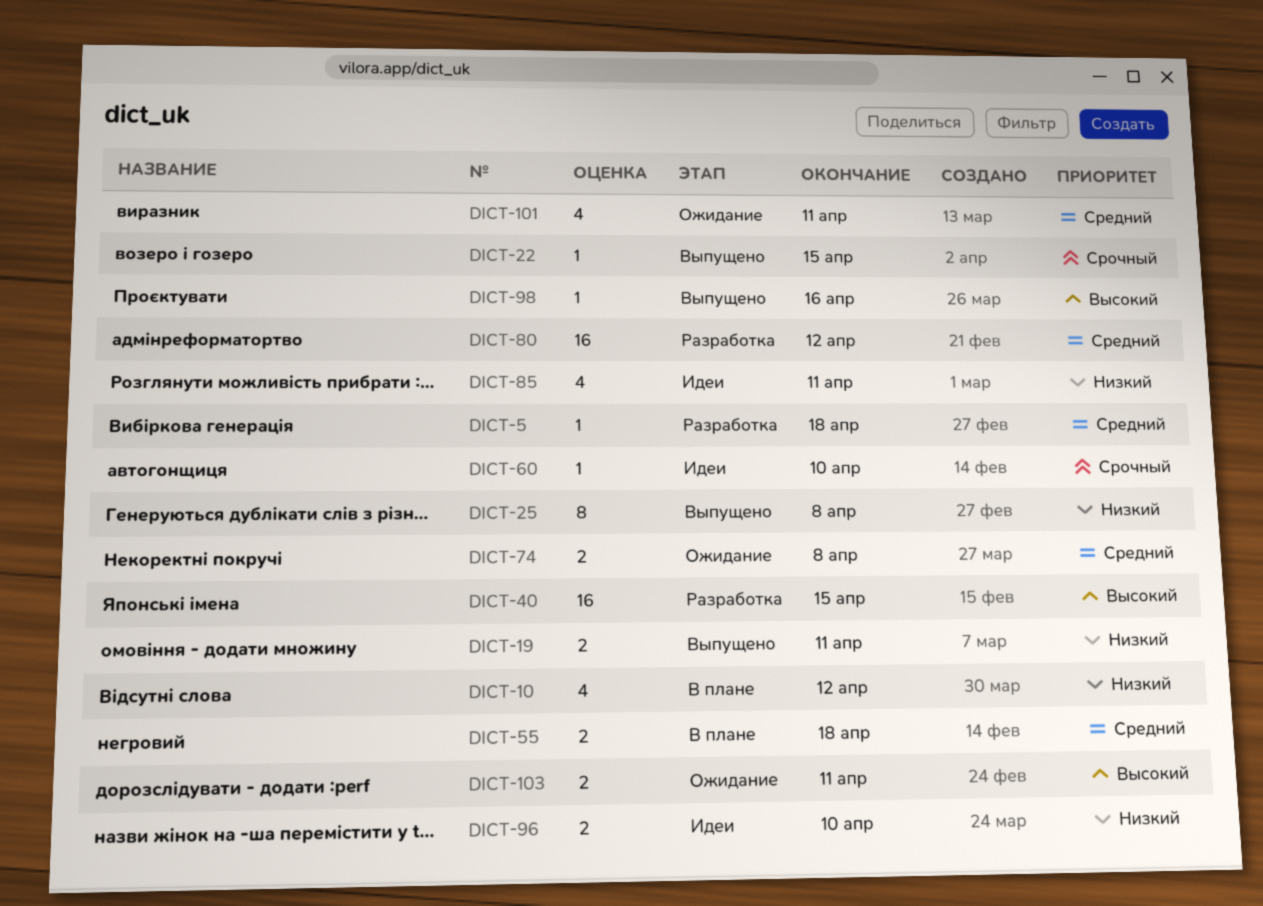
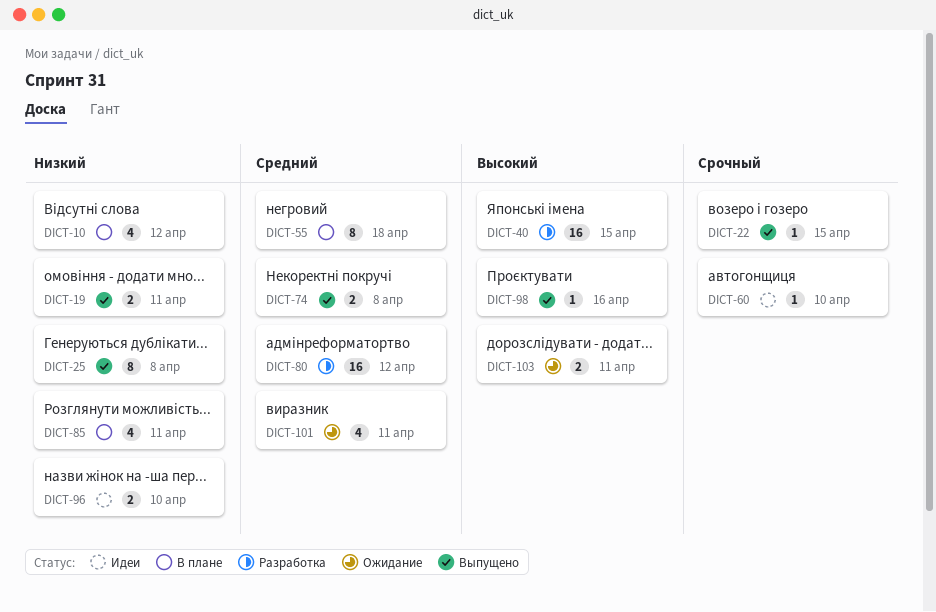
DICT-5: present -> none
DICT-55, estimate: 2 -> 8
DICT-74, status: Ожидание -> Выпущено
DICT-85, status: Идеи -> В плане

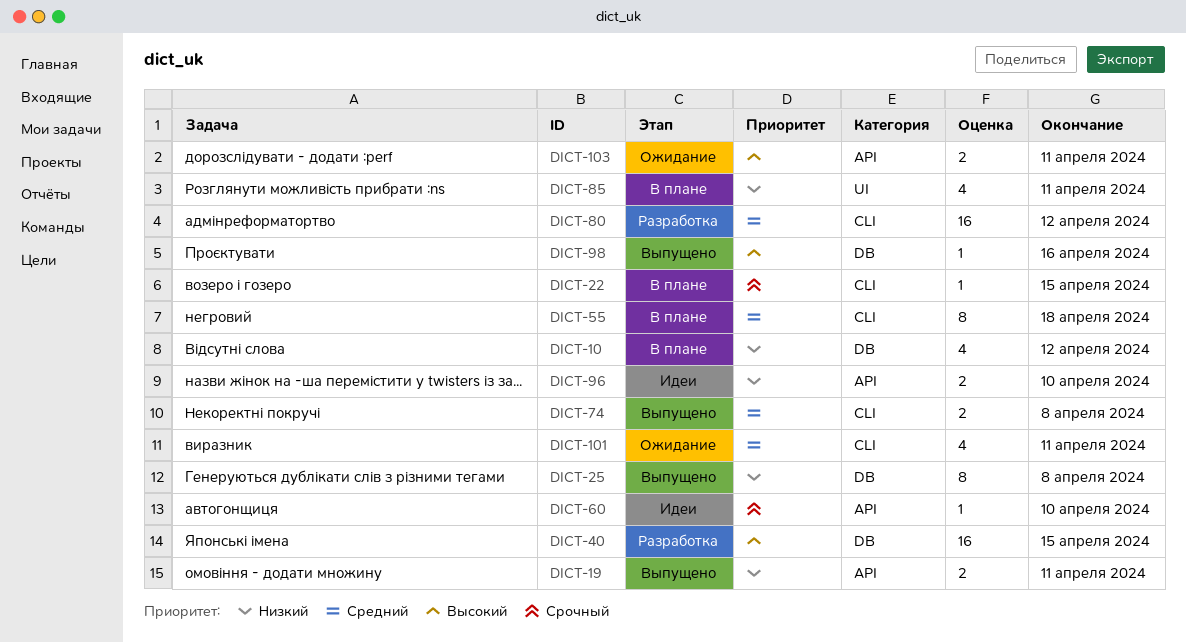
DICT-22, status: Выпущено -> В плане

